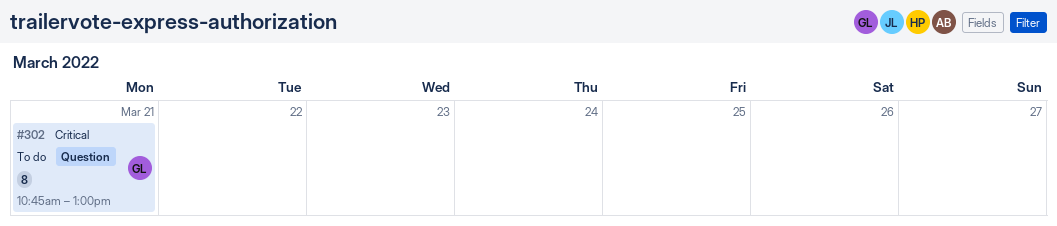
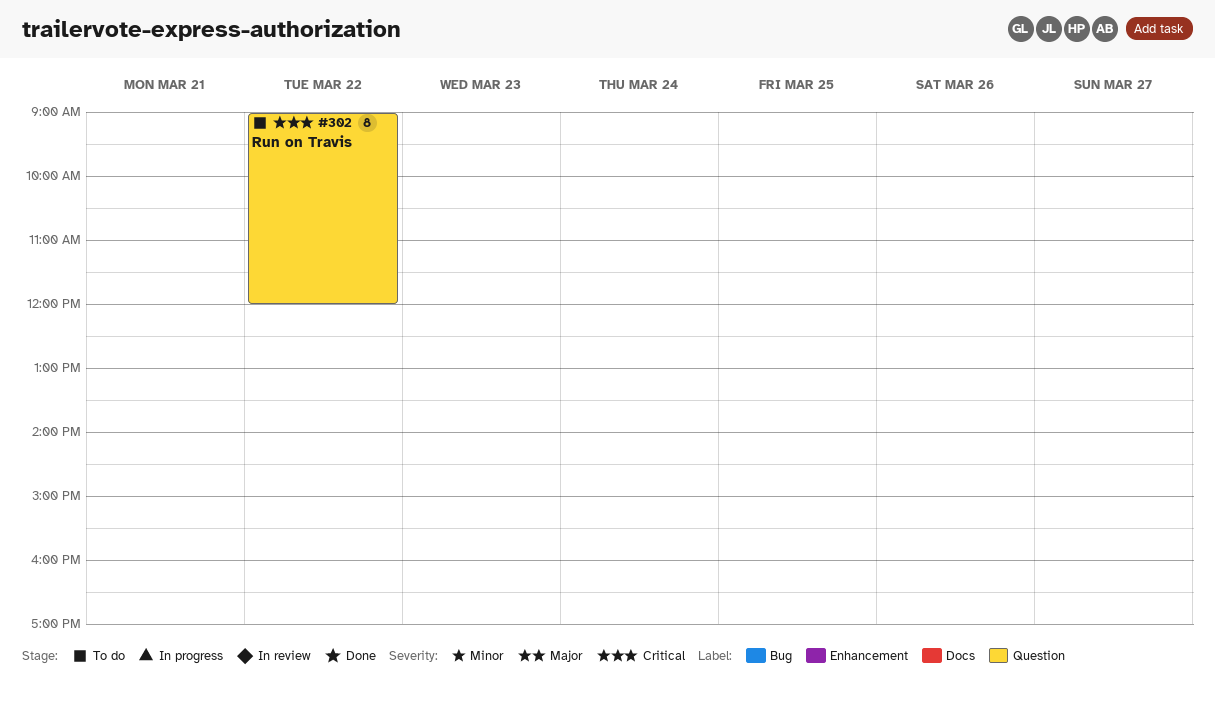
#302, day: Mar 21 -> Mar 22
#302, begins: 10:45 -> 09:00
#302, ends: 13:00 -> 12:00

